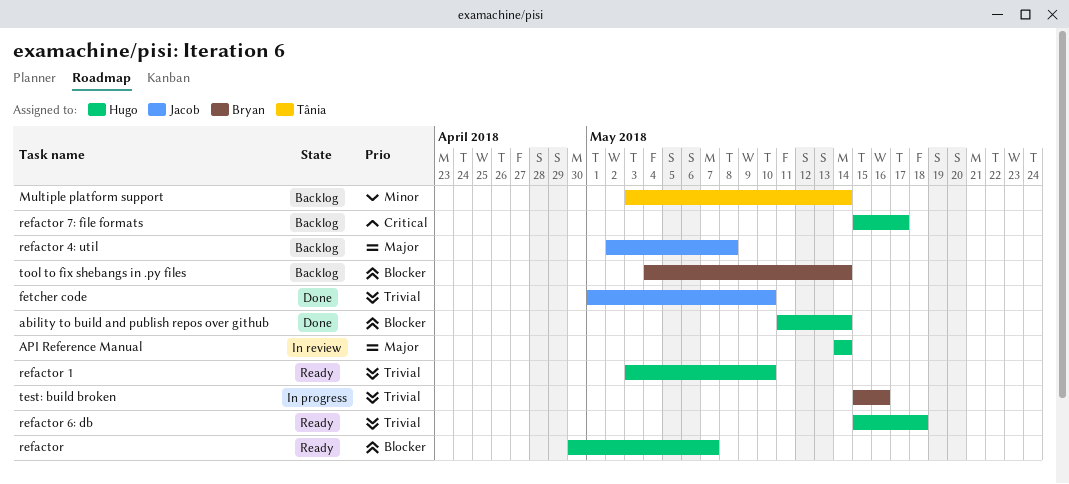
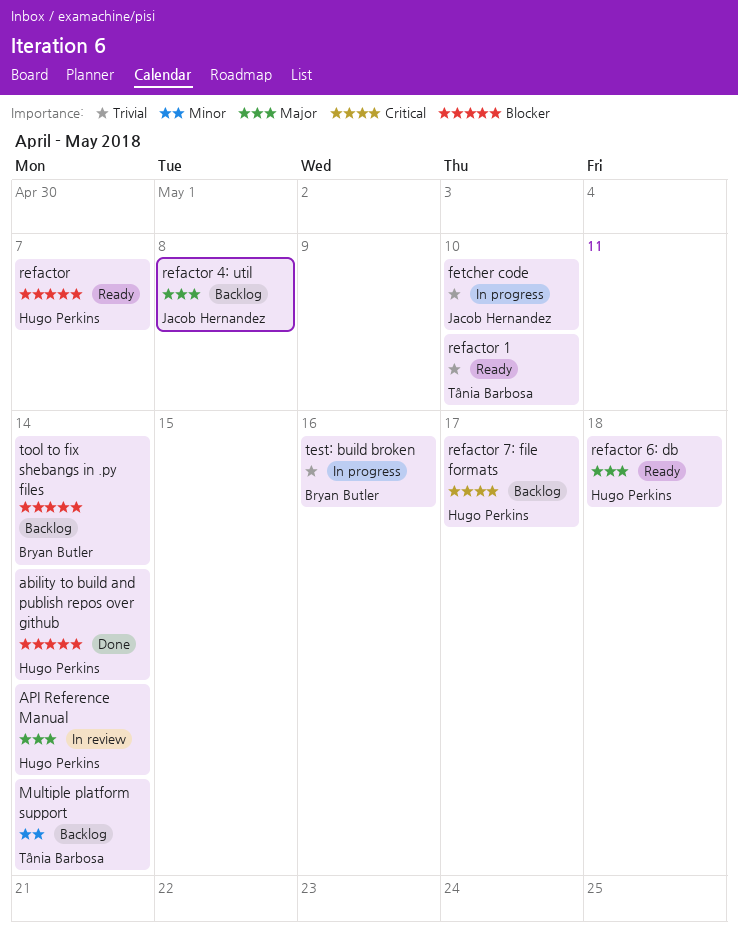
fetcher code, status: Done -> In progress
refactor 1, owner: Hugo Perkins -> Tânia Barbosa
refactor 6: db, priority: Trivial -> Major

